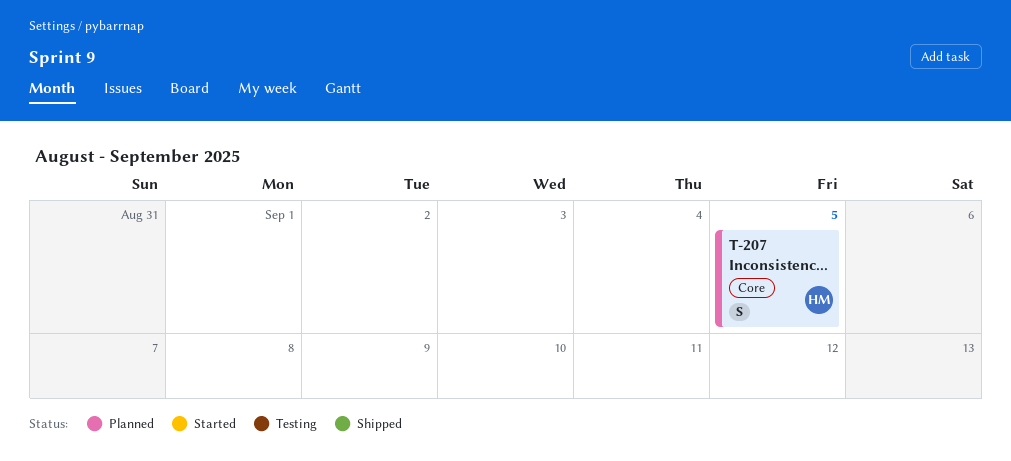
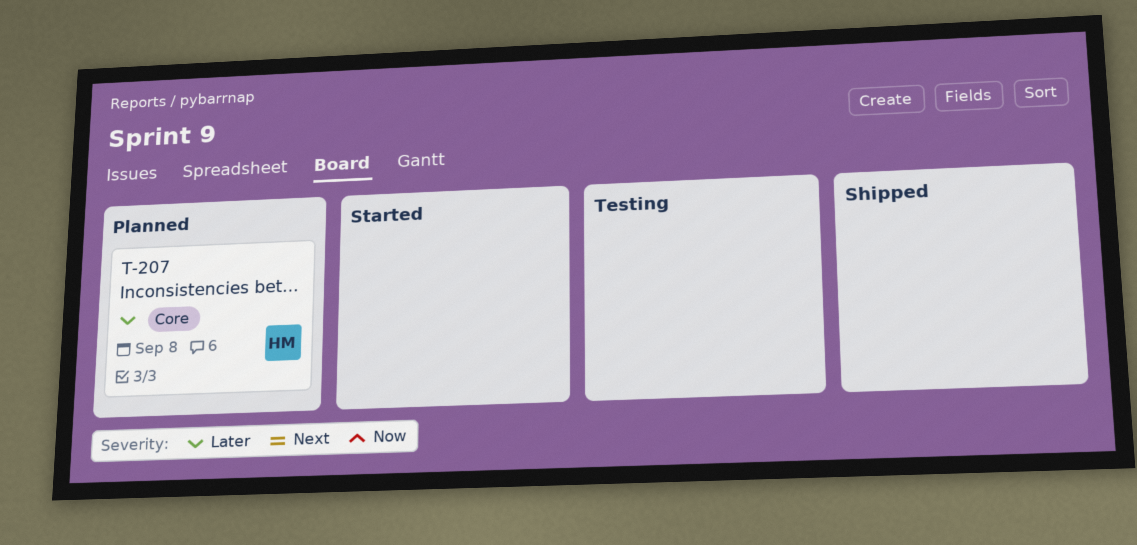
T-207, due: Sep 5 -> Sep 8

